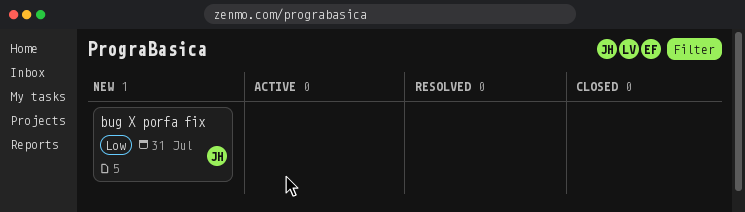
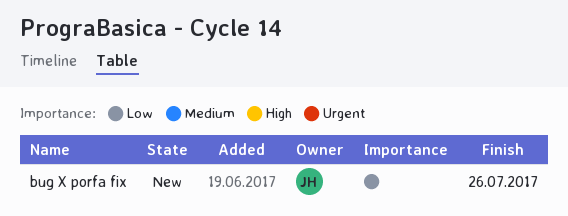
bug X porfa fix, due: Jul 31 -> Jul 26

